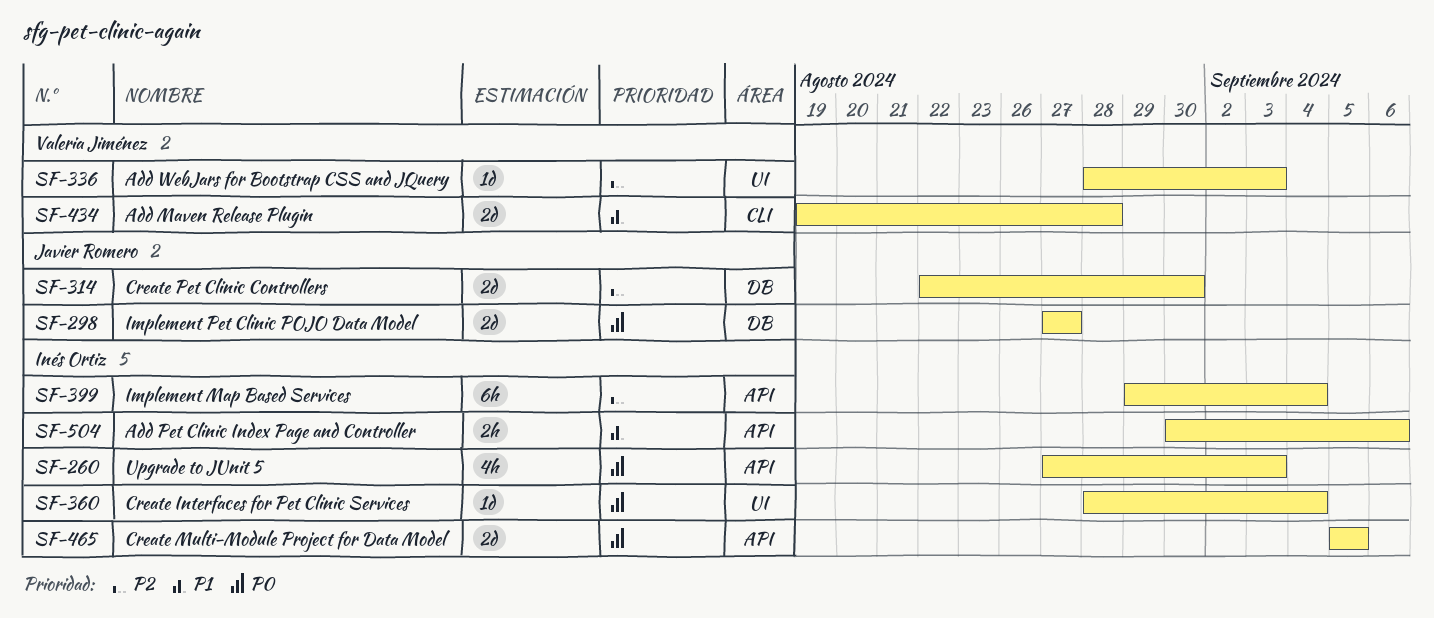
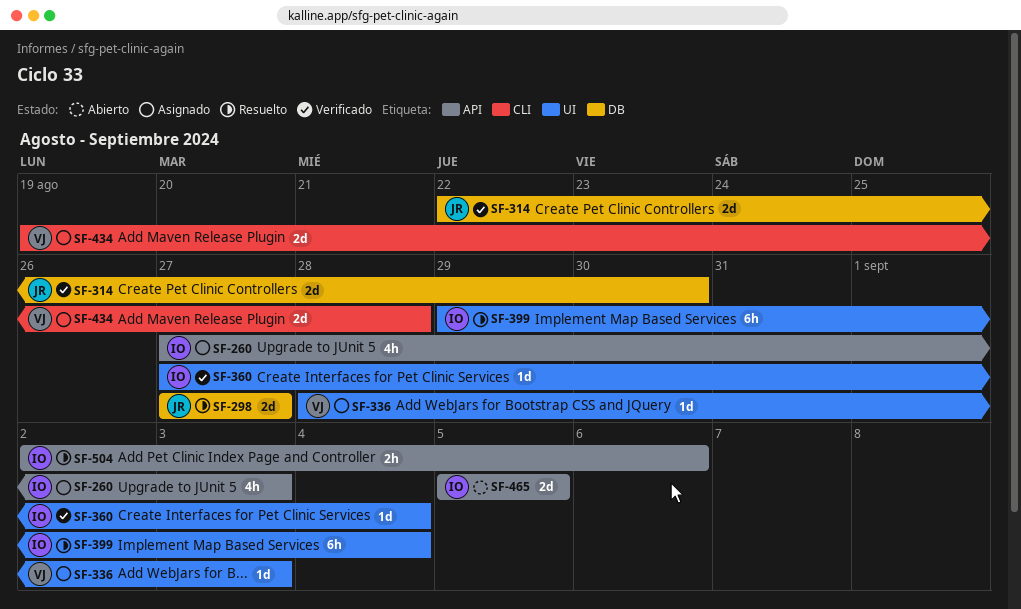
SF-360, start: Aug 28 -> Aug 27
SF-399, label: API -> UI
SF-504, start: Aug 30 -> Sep 2

